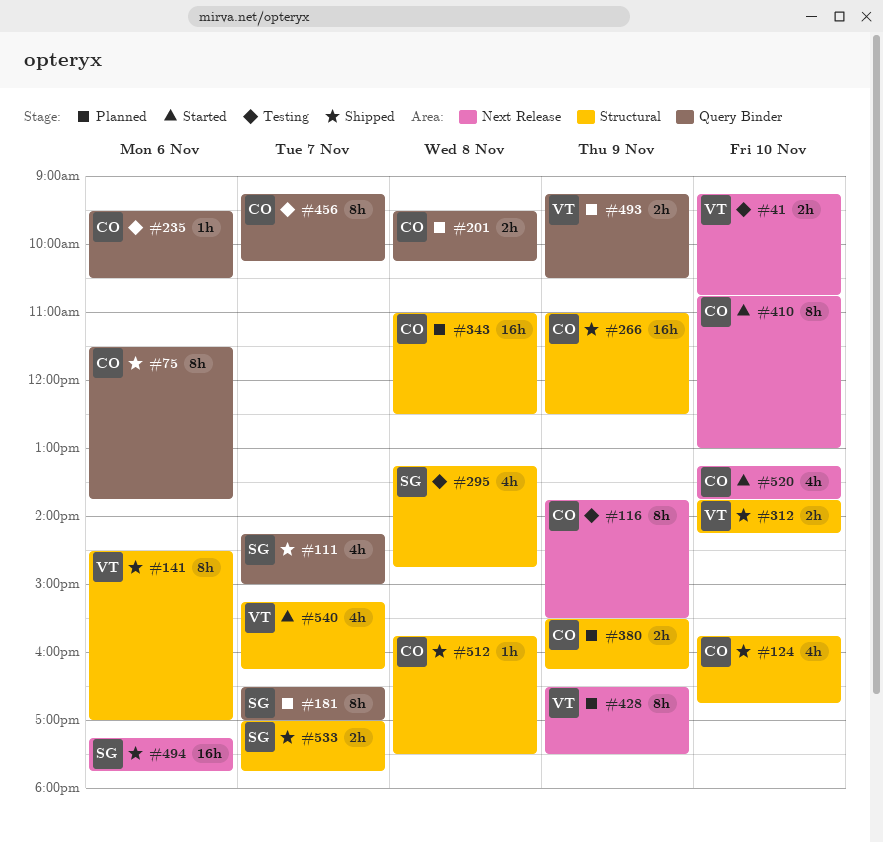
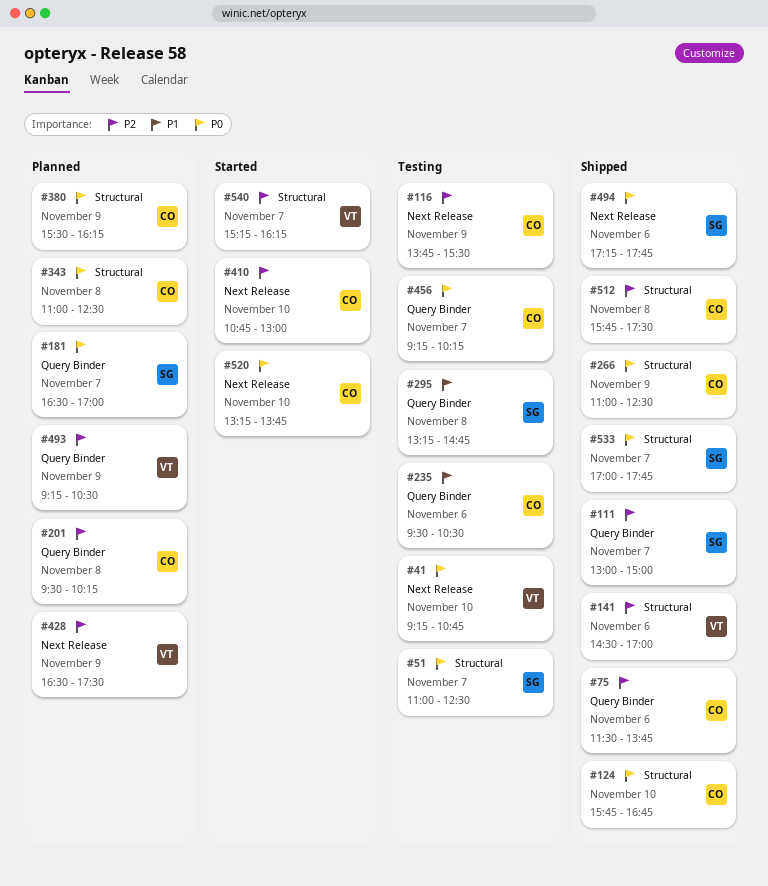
#51: none -> present
#111, begins: 14:15 -> 13:00
#295, label: Structural -> Query Binder
#312: present -> none

